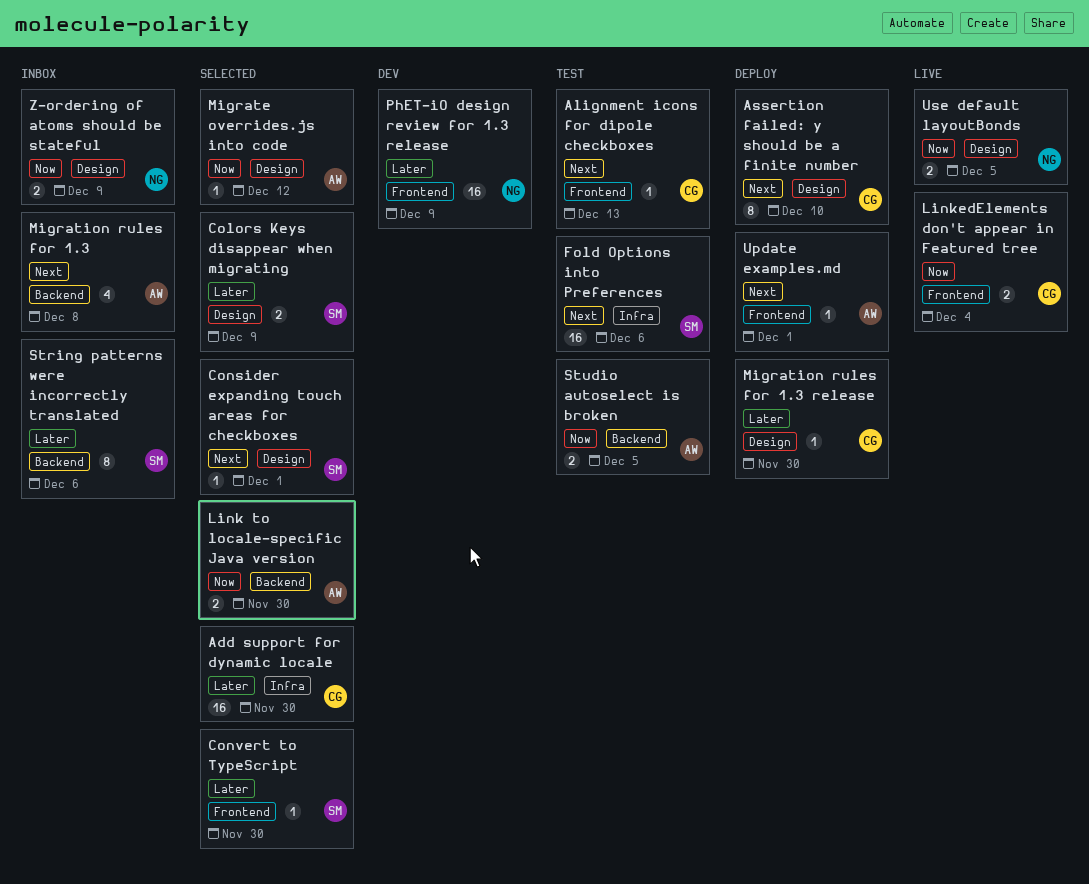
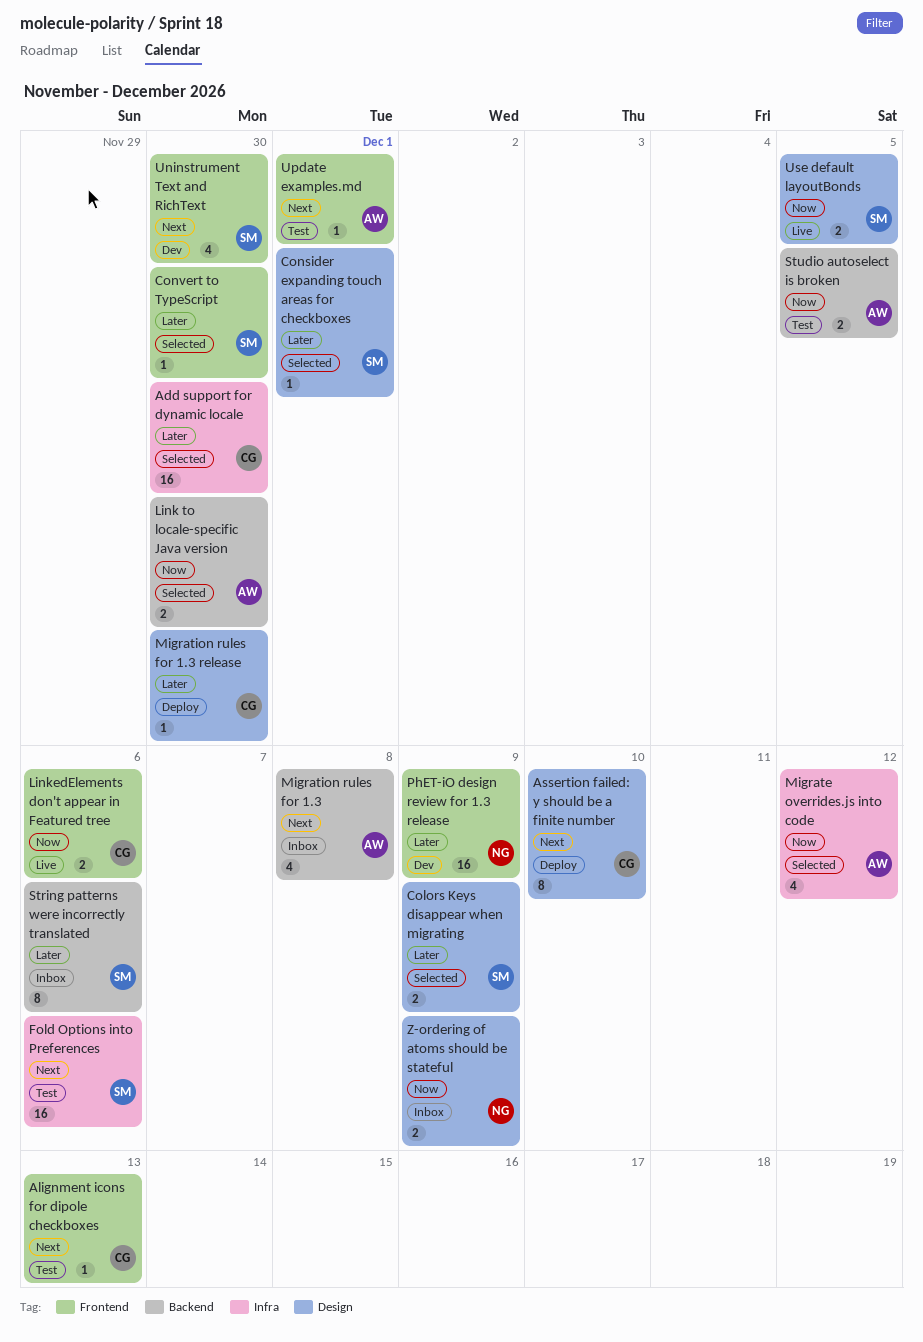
Consider expanding touch areas for checkboxes, priority: Next -> Later
LinkedElements don't appear in Featured tree, due: Dec 4 -> Dec 6
Migrate overrides.js into code, label: Design -> Infra
Migrate overrides.js into code, estimate: 1 -> 4
Uninstrument Text and RichText: none -> present
Update examples.md, status: Deploy -> Test
Use default layoutBonds, owner: NG -> SM

